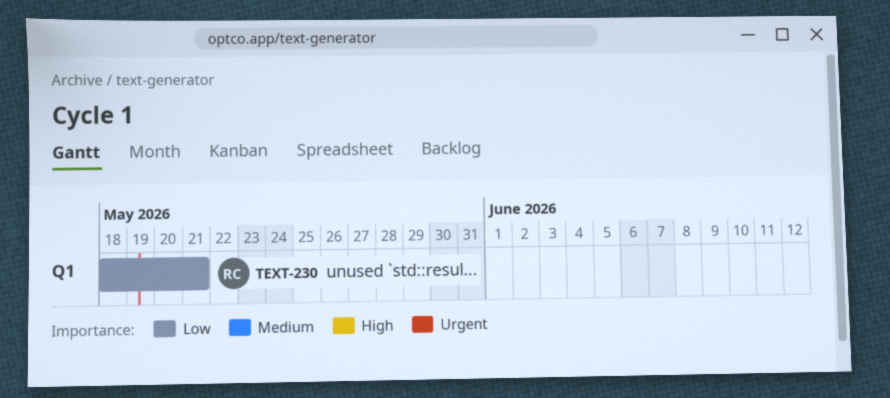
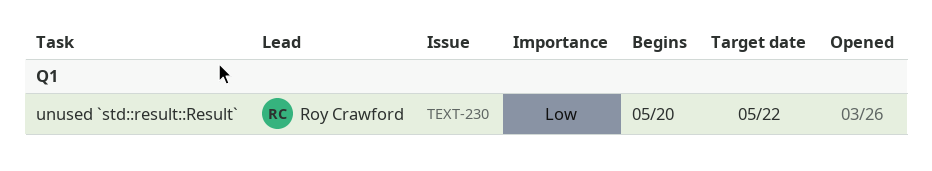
TEXT-230, start: May 18 -> May 20
TEXT-230, due: May 21 -> May 22

